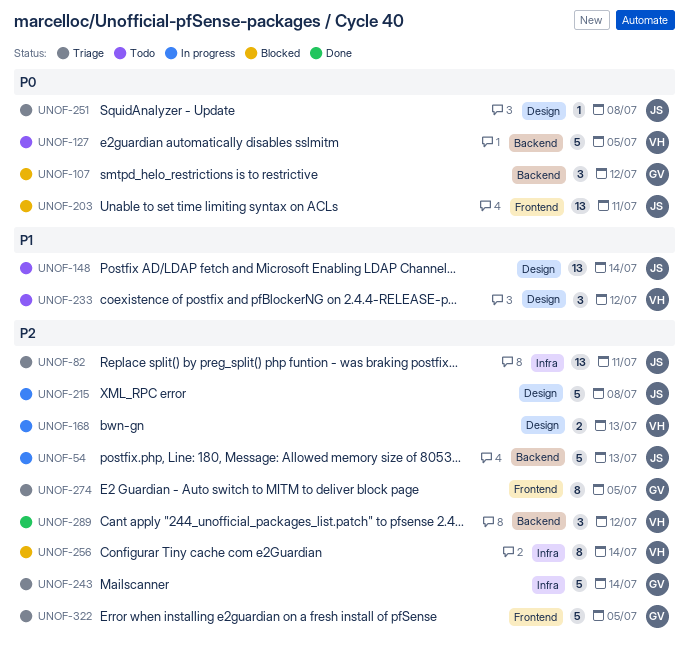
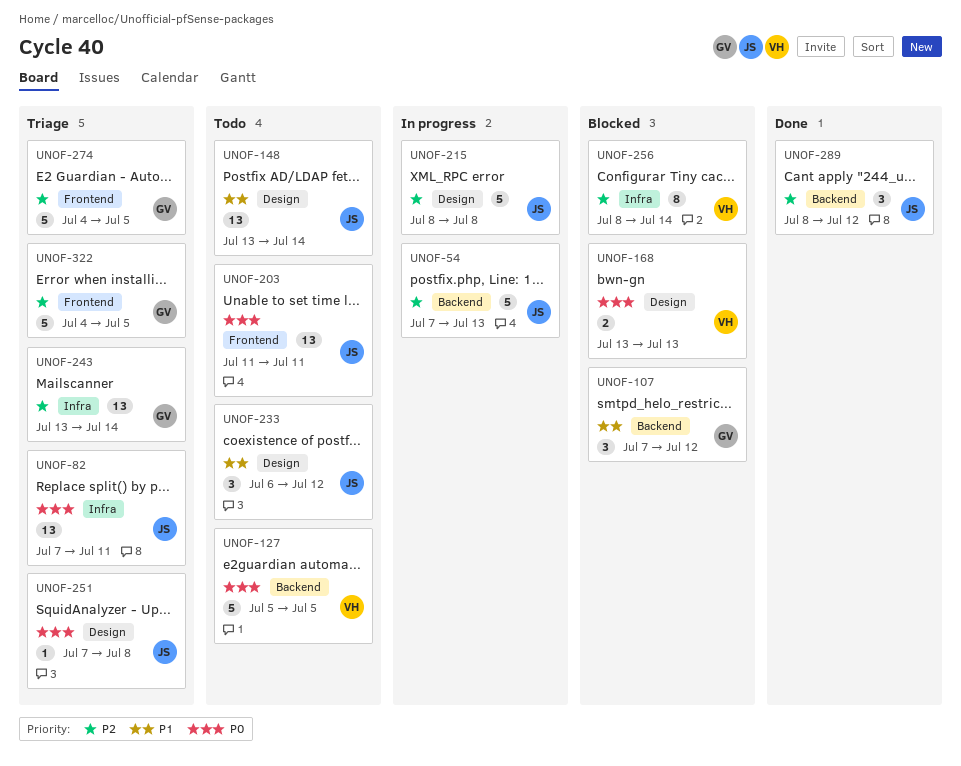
UNOF-82, priority: P2 -> P0
UNOF-107, priority: P0 -> P1
UNOF-168, status: In progress -> Blocked
UNOF-168, priority: P2 -> P0
UNOF-203, status: Blocked -> Todo
UNOF-233, owner: VH -> JS
UNOF-243, estimate: 5 -> 13
UNOF-274, estimate: 8 -> 5
UNOF-289, owner: VH -> JS

